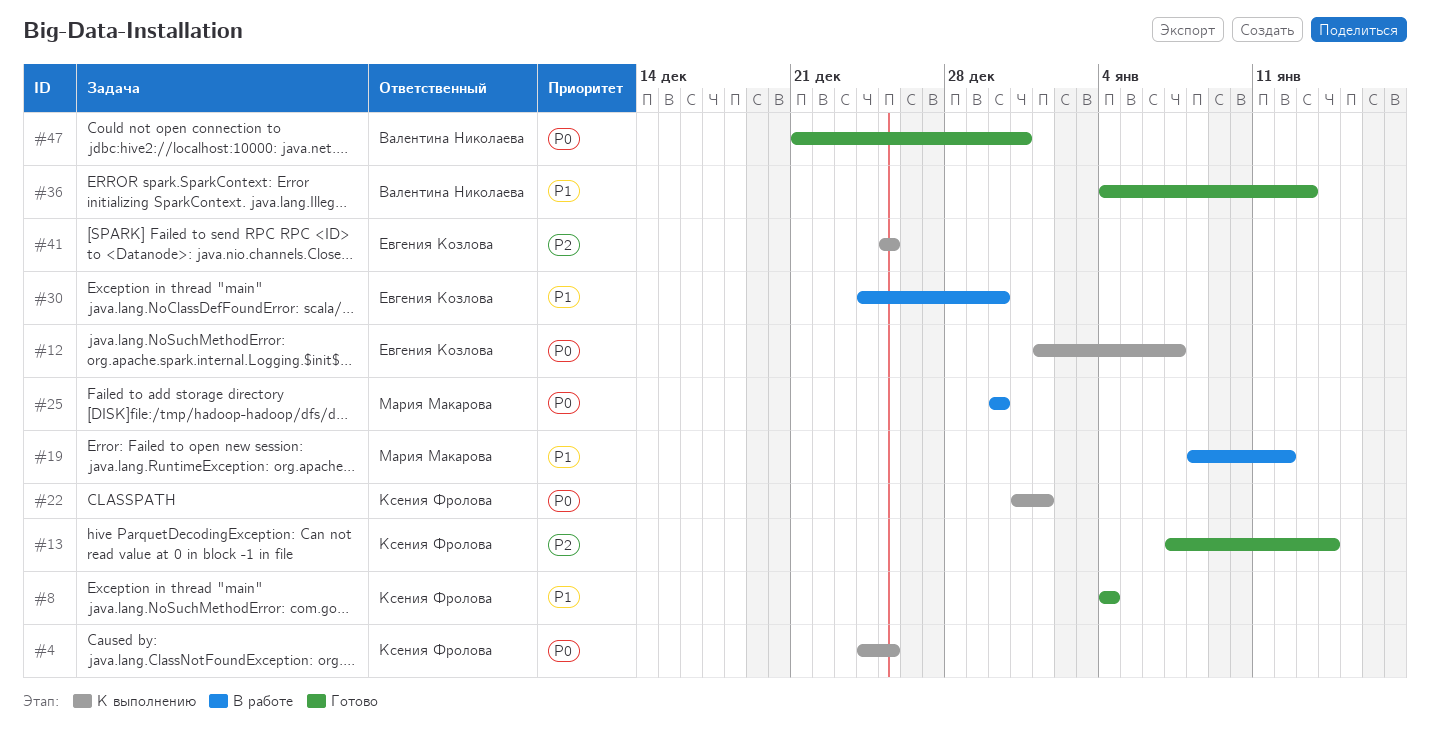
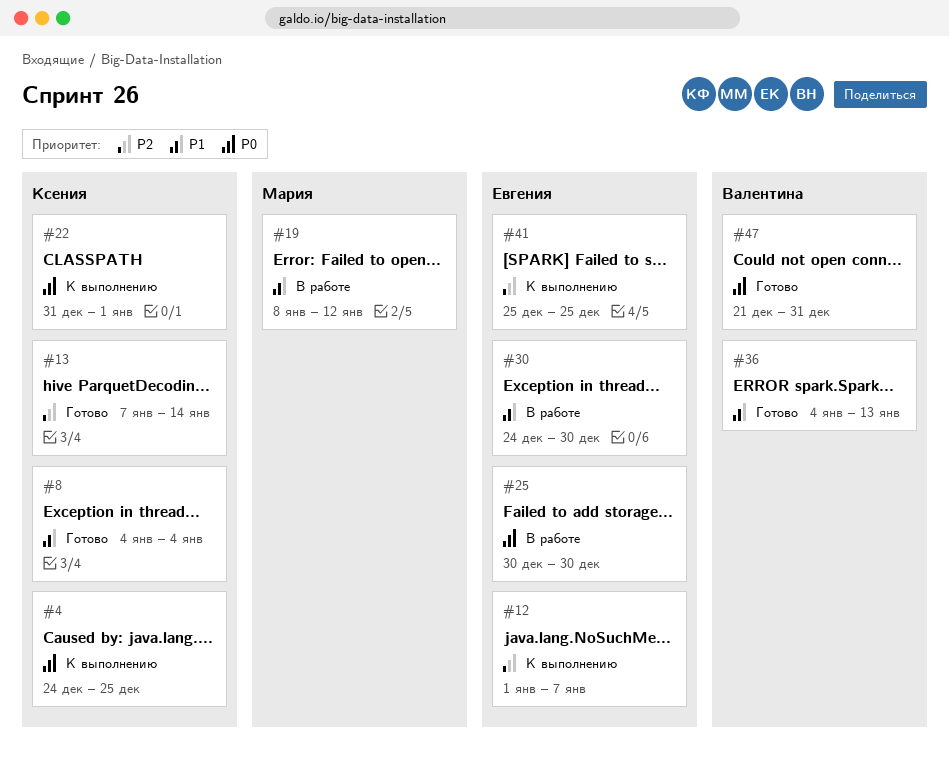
#12, priority: P0 -> P2
#25, owner: Мария Макарова -> Евгения Козлова

